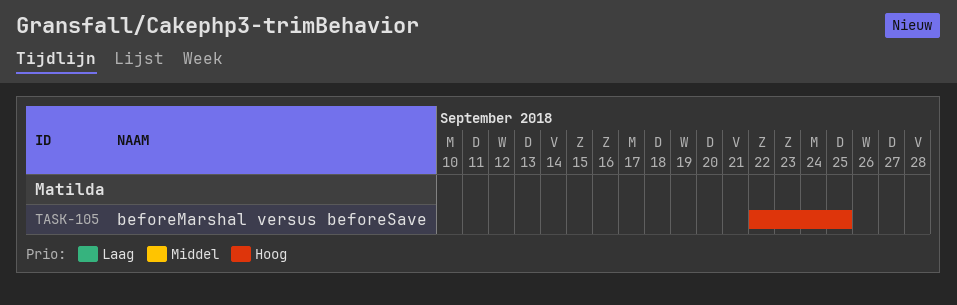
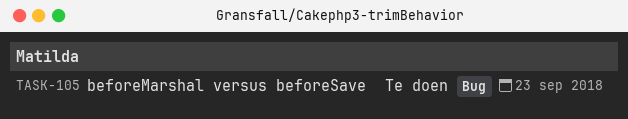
TASK-105, due: Sep 25 -> Sep 23

